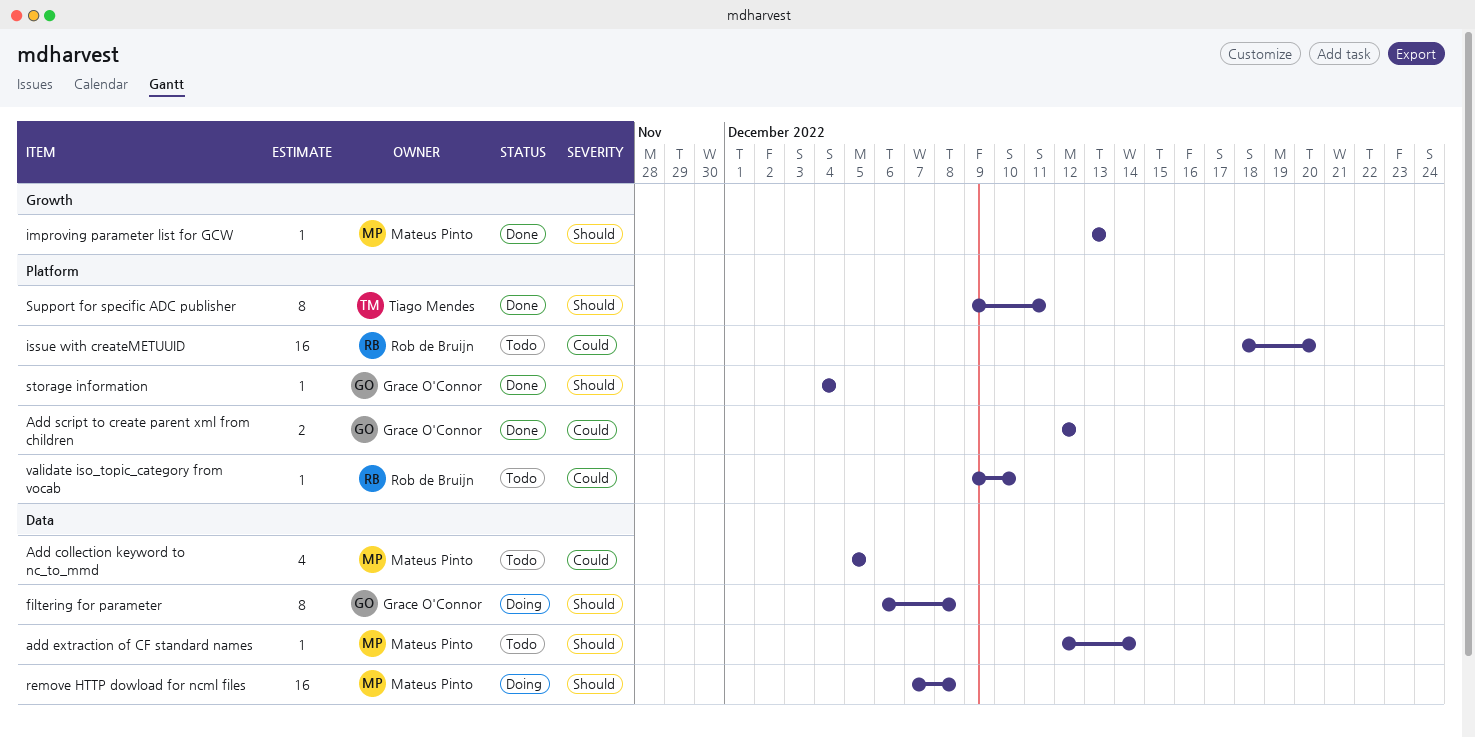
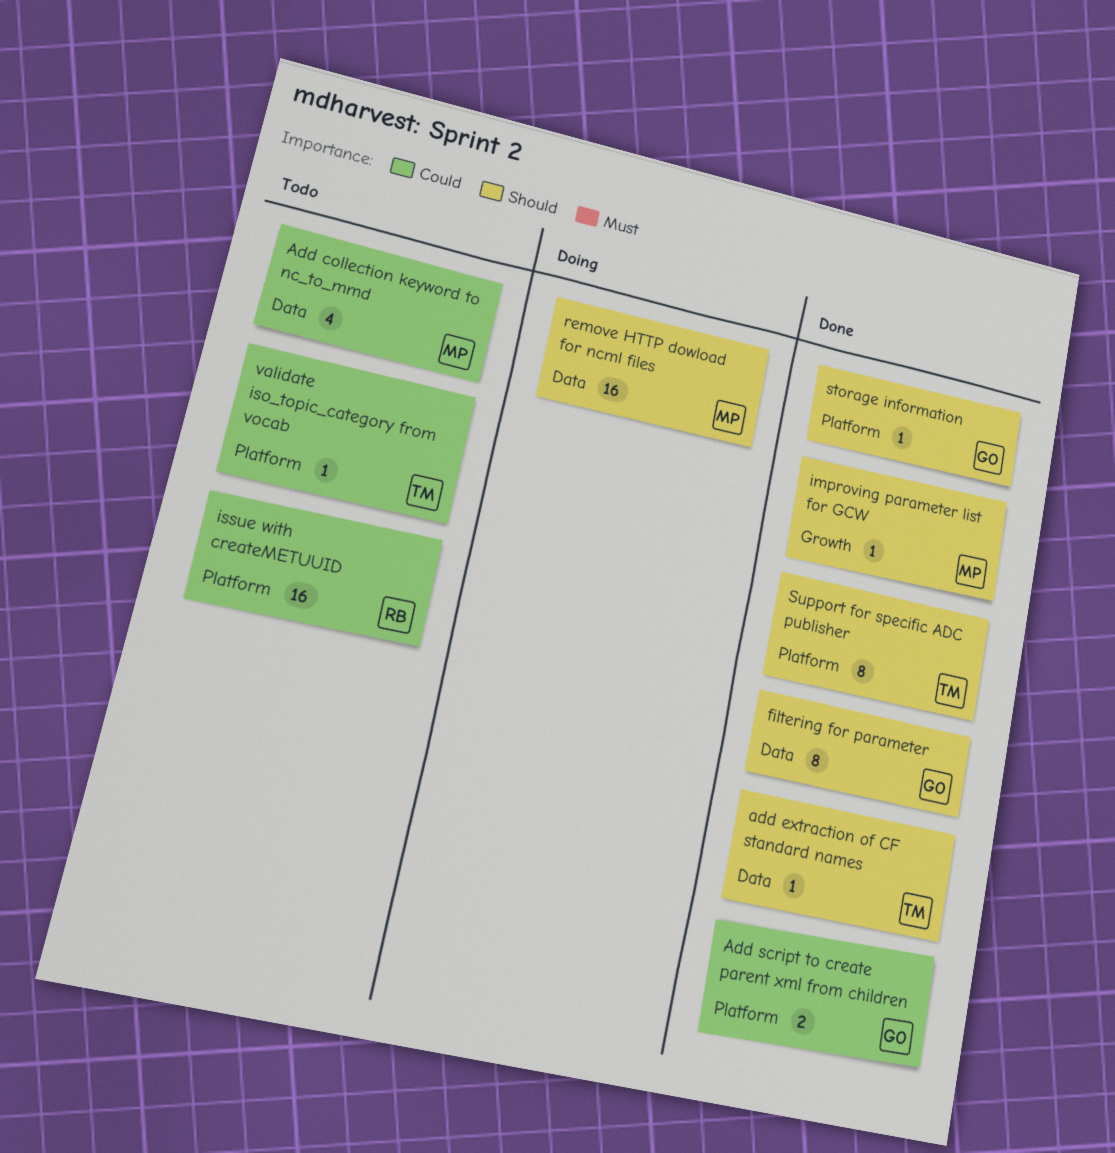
add extraction of CF standard names, status: Todo -> Done
add extraction of CF standard names, owner: Mateus Pinto -> Tiago Mendes
filtering for parameter, status: Doing -> Done
validate iso_topic_category from vocab, owner: Rob de Bruijn -> Tiago Mendes

